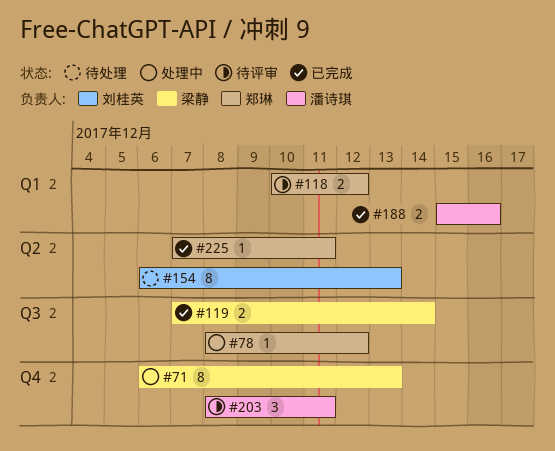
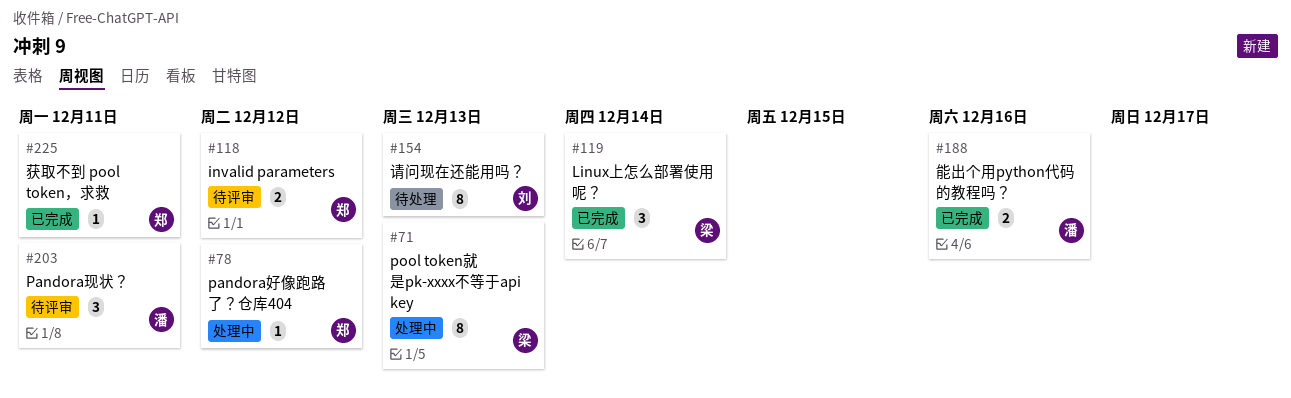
#119, estimate: 2 -> 3

